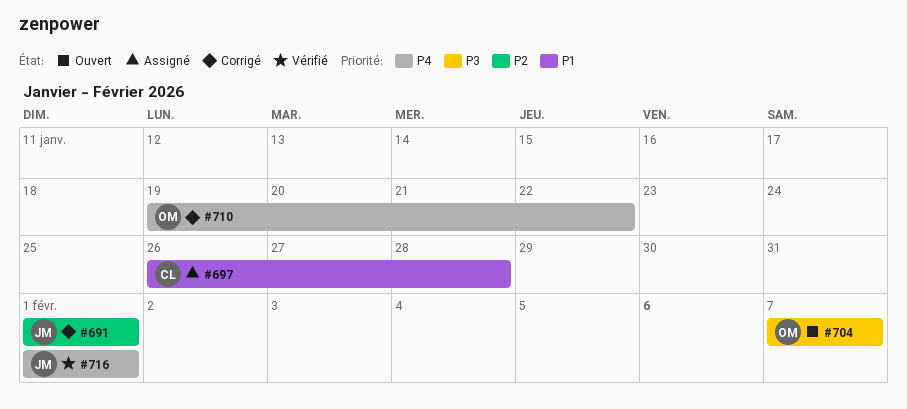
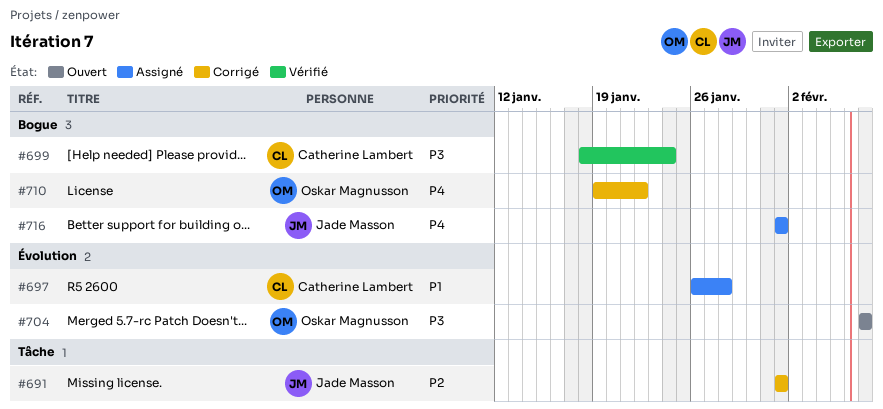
#699: none -> present
#716, status: Vérifié -> Assigné

